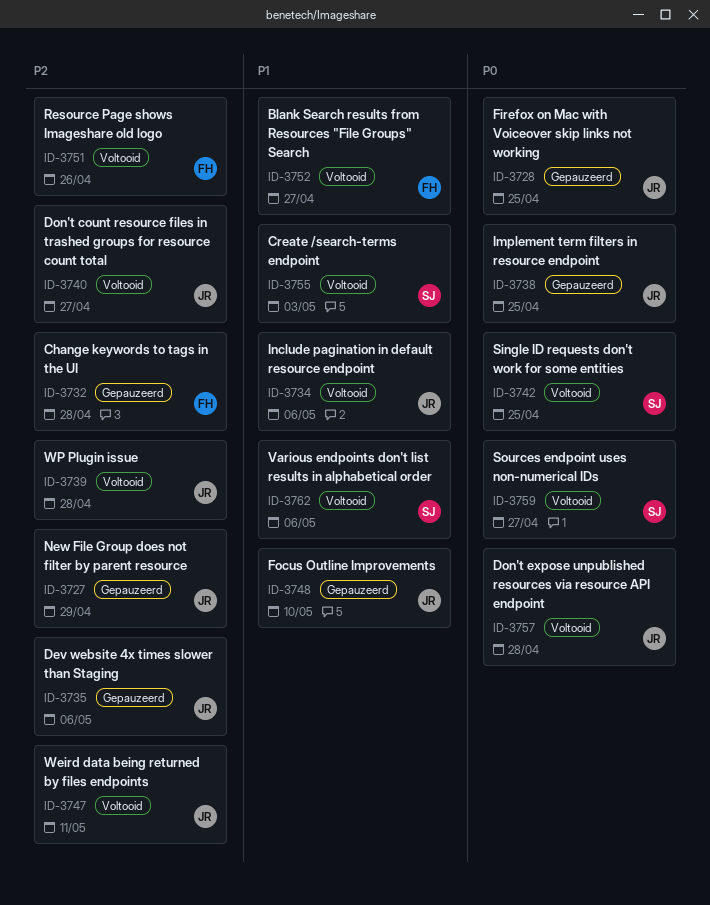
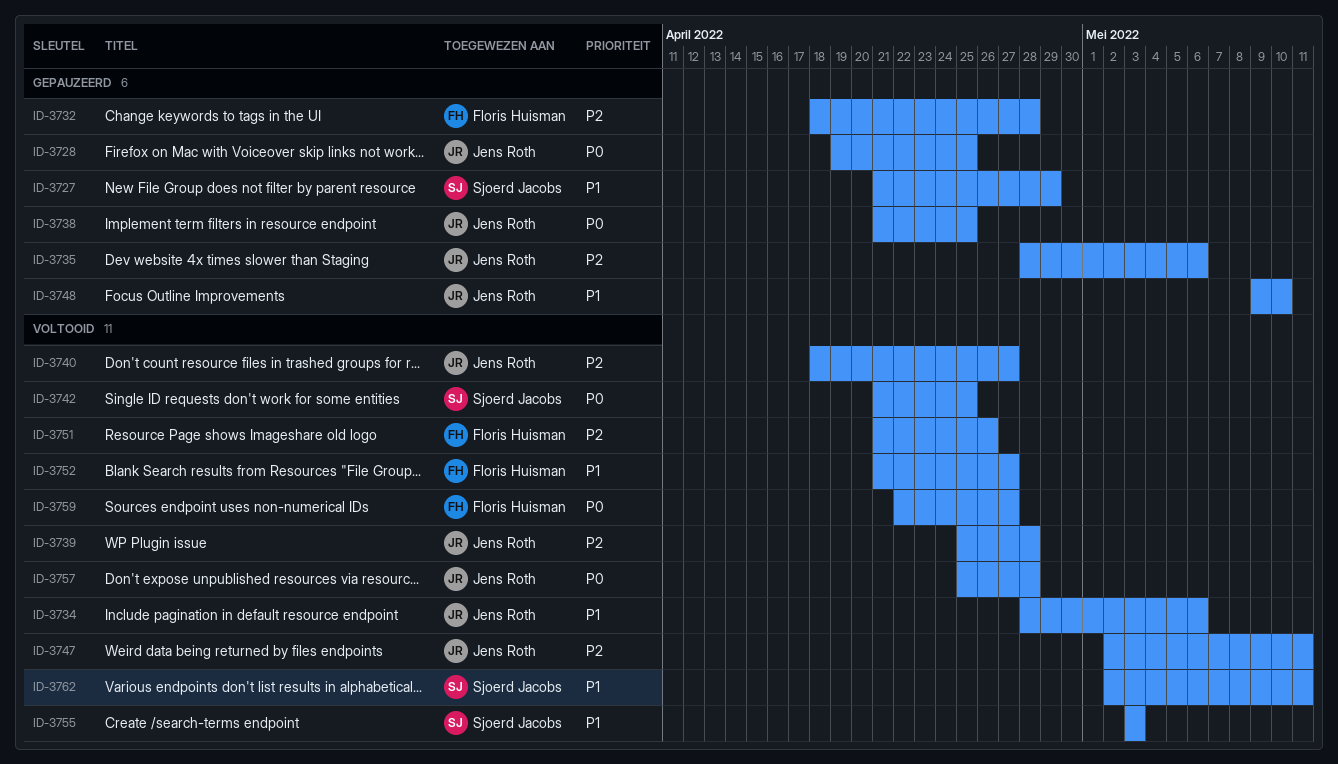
ID-3727, owner: Jens Roth -> Sjoerd Jacobs
ID-3727, priority: P2 -> P1
ID-3759, owner: Sjoerd Jacobs -> Floris Huisman
ID-3762, due: May 6 -> May 11

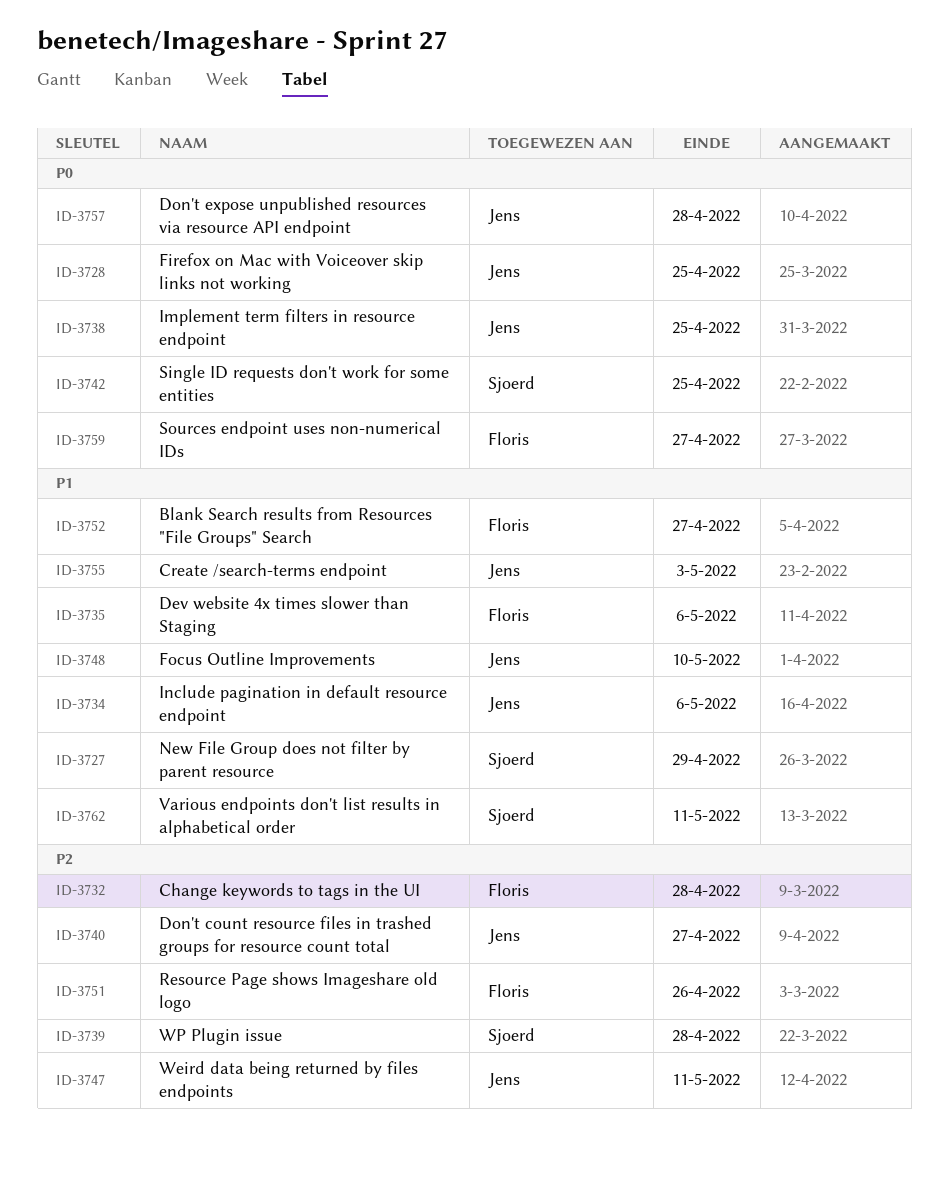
ID-3735, owner: Jens Roth -> Floris Huisman
ID-3735, priority: P2 -> P1
ID-3739, owner: Jens Roth -> Sjoerd Jacobs
ID-3755, owner: Sjoerd Jacobs -> Jens Roth

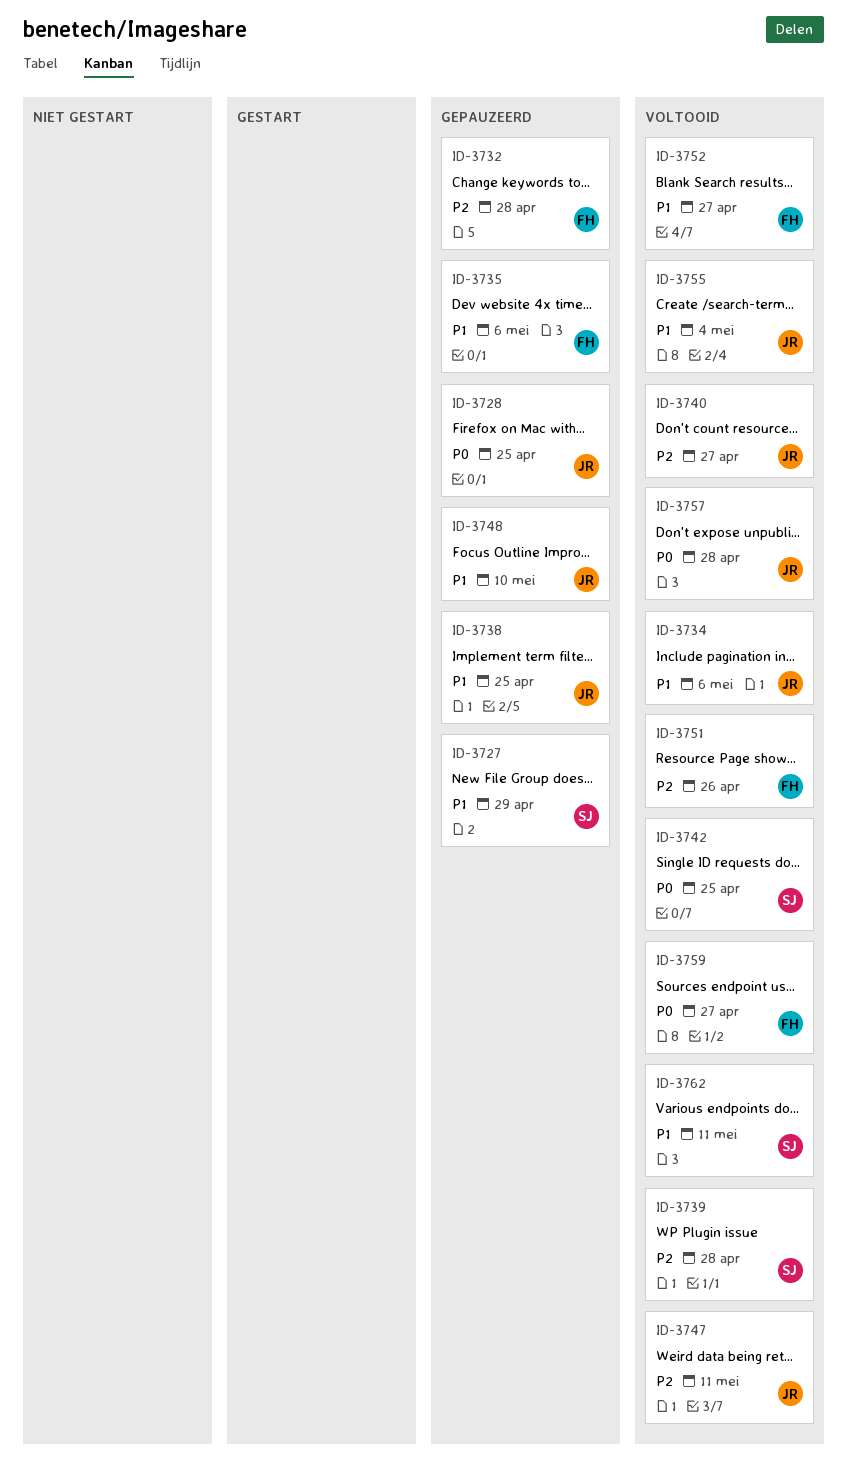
ID-3738, priority: P0 -> P1
ID-3755, due: May 3 -> May 4

